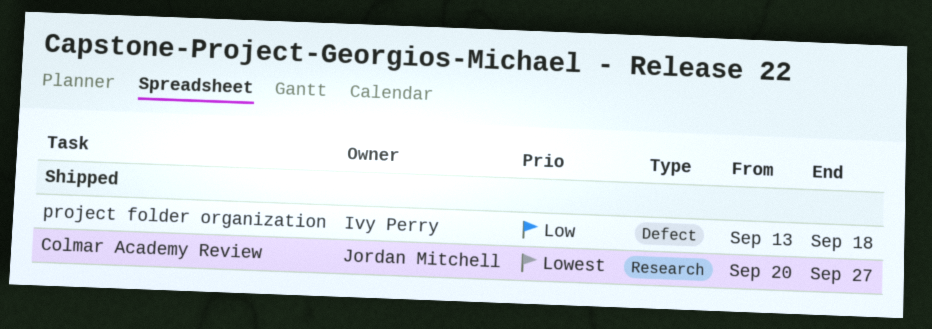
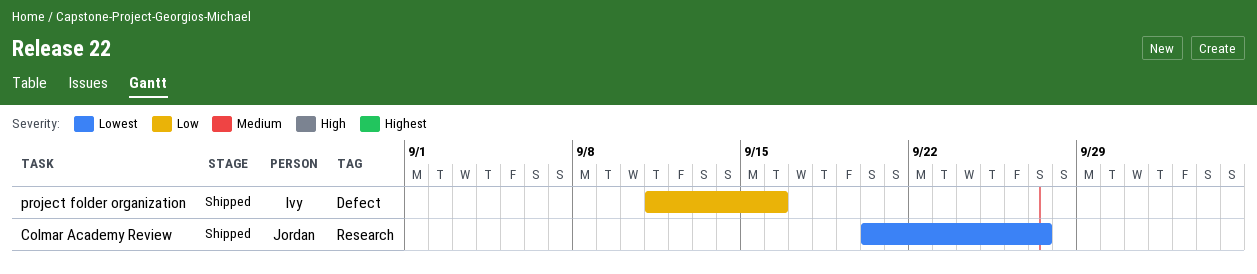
project folder organization, start: Sep 13 -> Sep 11
project folder organization, due: Sep 18 -> Sep 16

